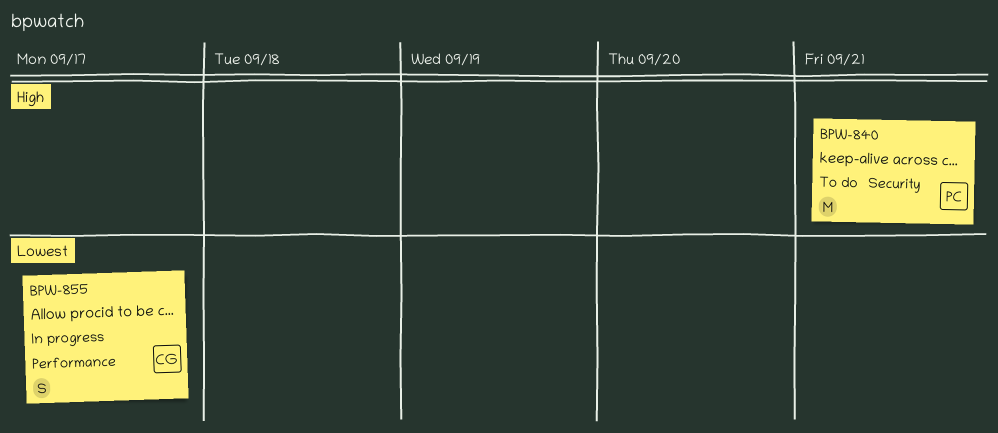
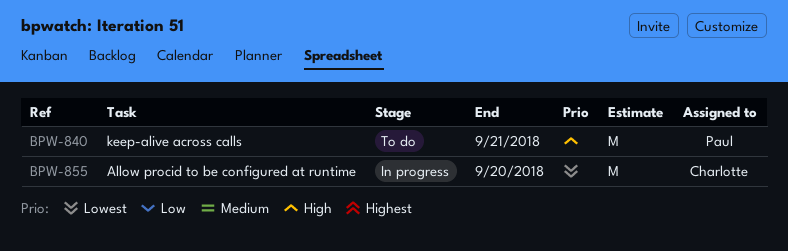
BPW-855, estimate: S -> M
BPW-855, due: Sep 17 -> Sep 20

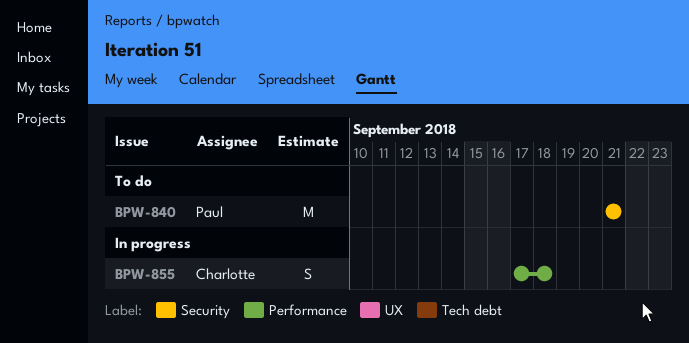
BPW-855, estimate: M -> S
BPW-855, due: Sep 20 -> Sep 18

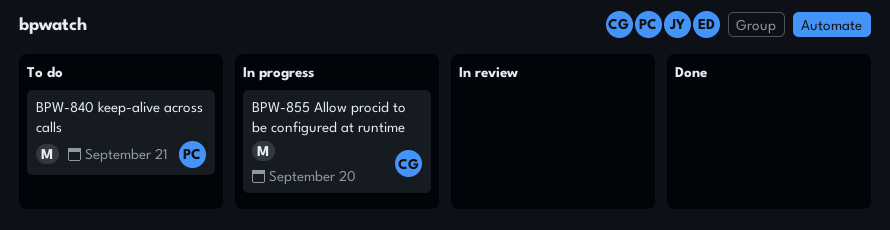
BPW-855, estimate: S -> M
BPW-855, due: Sep 18 -> Sep 20

